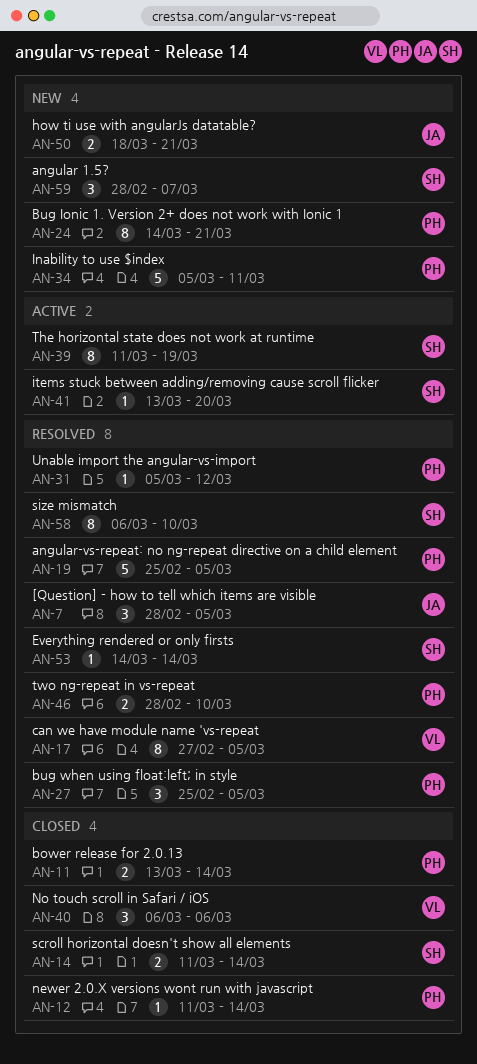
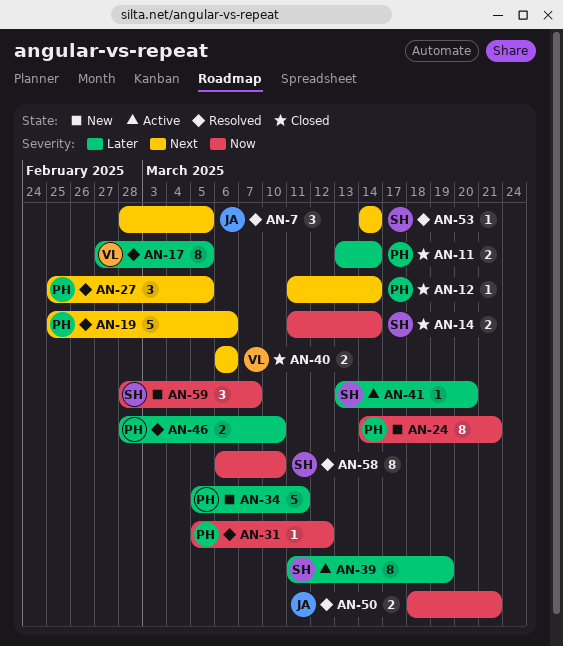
AN-19, due: Mar 5 -> Mar 6
AN-40, estimate: 3 -> 2
AN-50, status: New -> Resolved

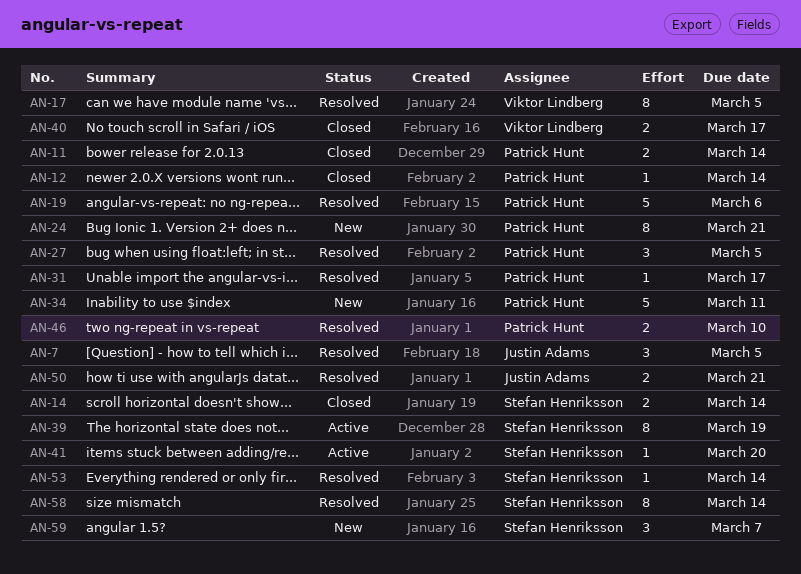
AN-31, due: Mar 12 -> Mar 17
AN-40, due: Mar 6 -> Mar 17
AN-58, due: Mar 10 -> Mar 14

